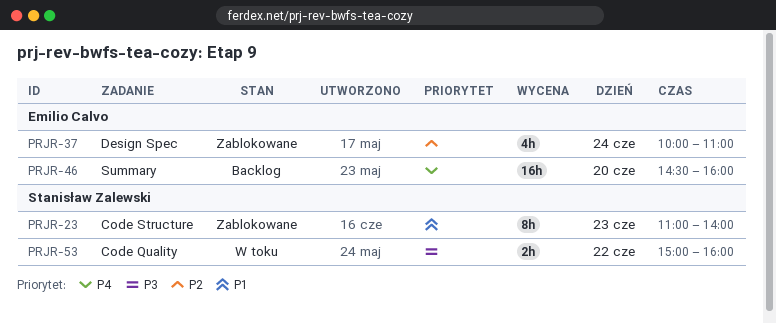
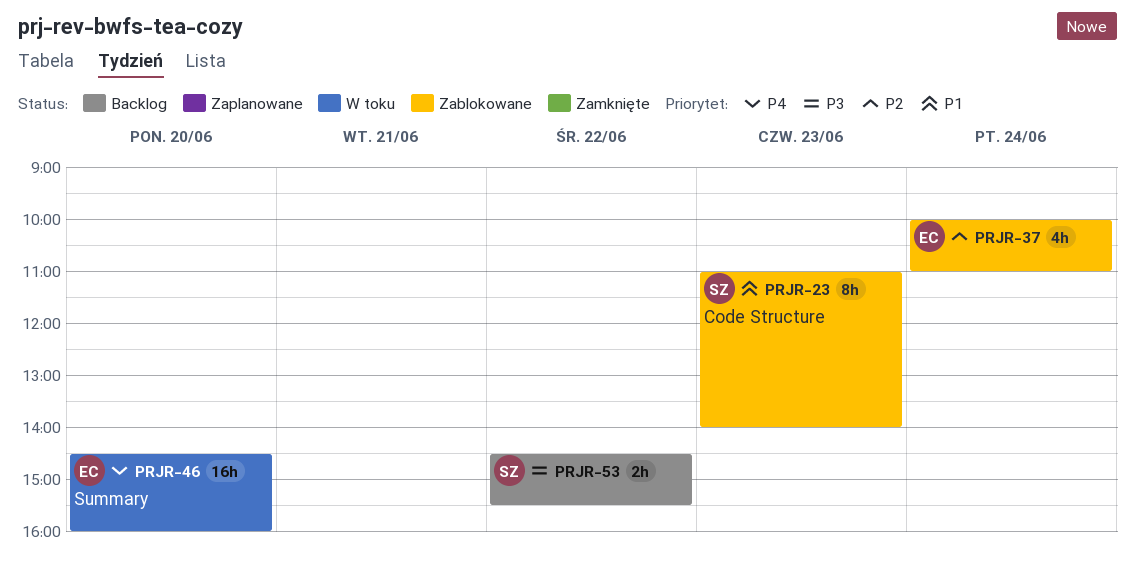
PRJR-46, status: Backlog -> W toku
PRJR-53, status: W toku -> Backlog
PRJR-53, begins: 15:00 -> 14:30
PRJR-53, ends: 16:00 -> 15:30

